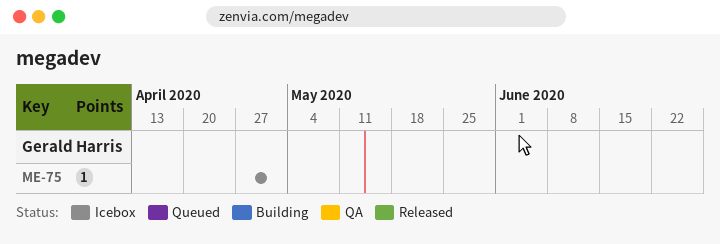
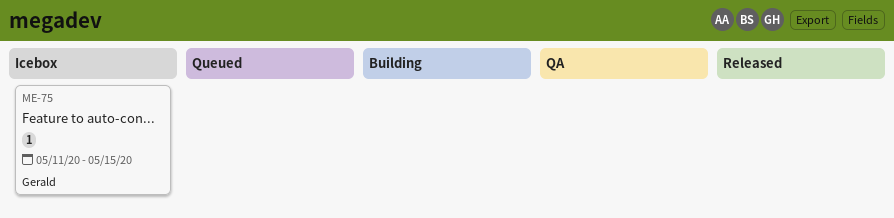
ME-75, start: Apr 27 -> May 11
ME-75, due: May 1 -> May 15

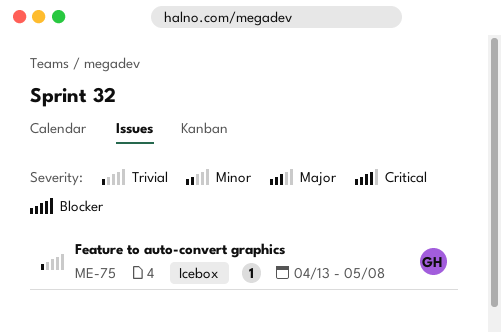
ME-75, start: May 11 -> Apr 13
ME-75, due: May 15 -> May 8

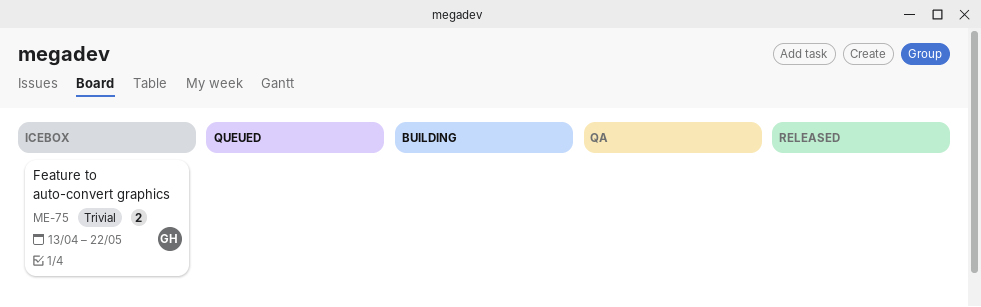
ME-75, estimate: 1 -> 2
ME-75, due: May 8 -> May 22

